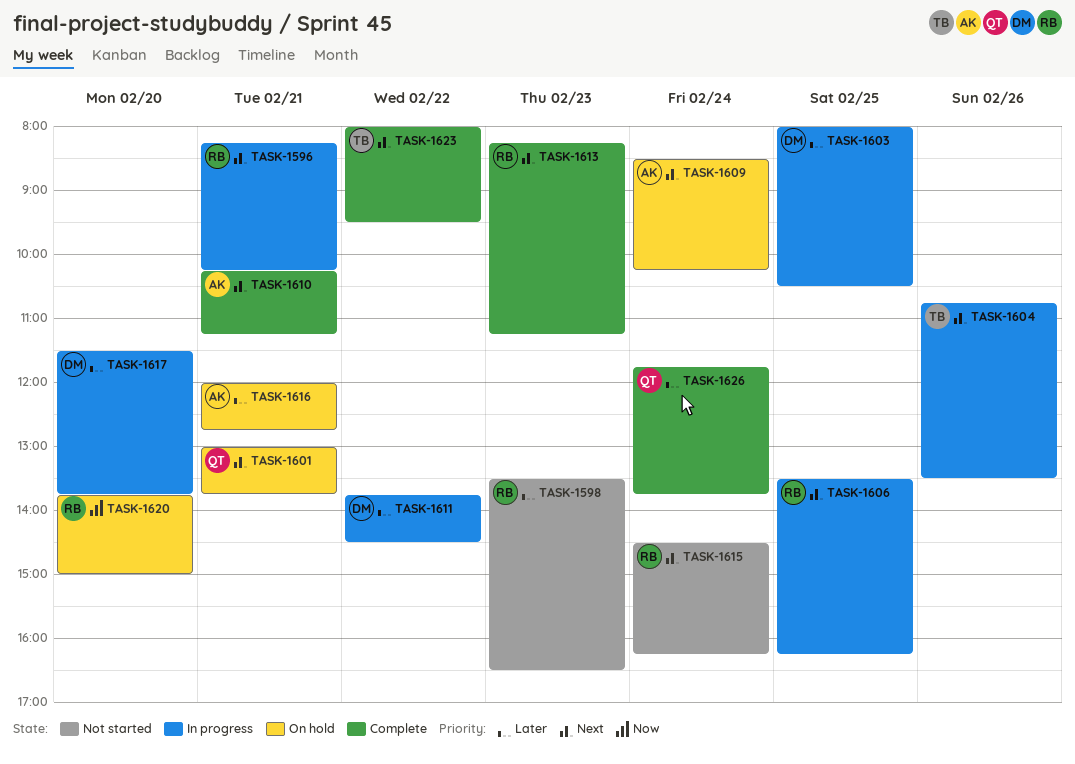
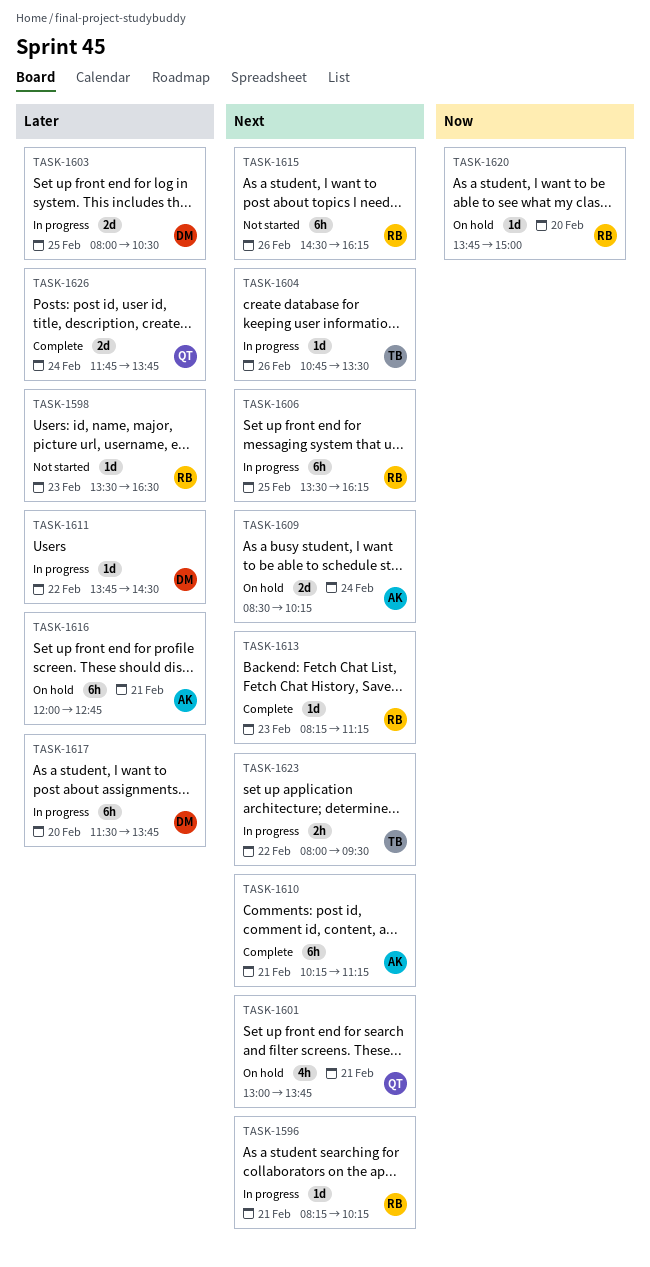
TASK-1615, day: Feb 24 -> Feb 26
TASK-1623, status: Complete -> In progress

